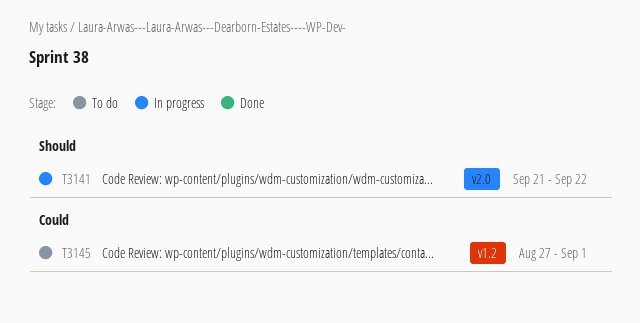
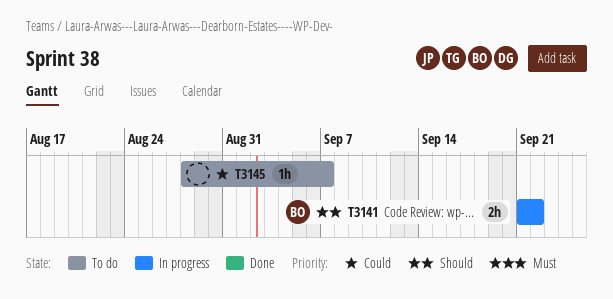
T3145, start: Aug 27 -> Aug 28
T3145, due: Sep 1 -> Sep 7

